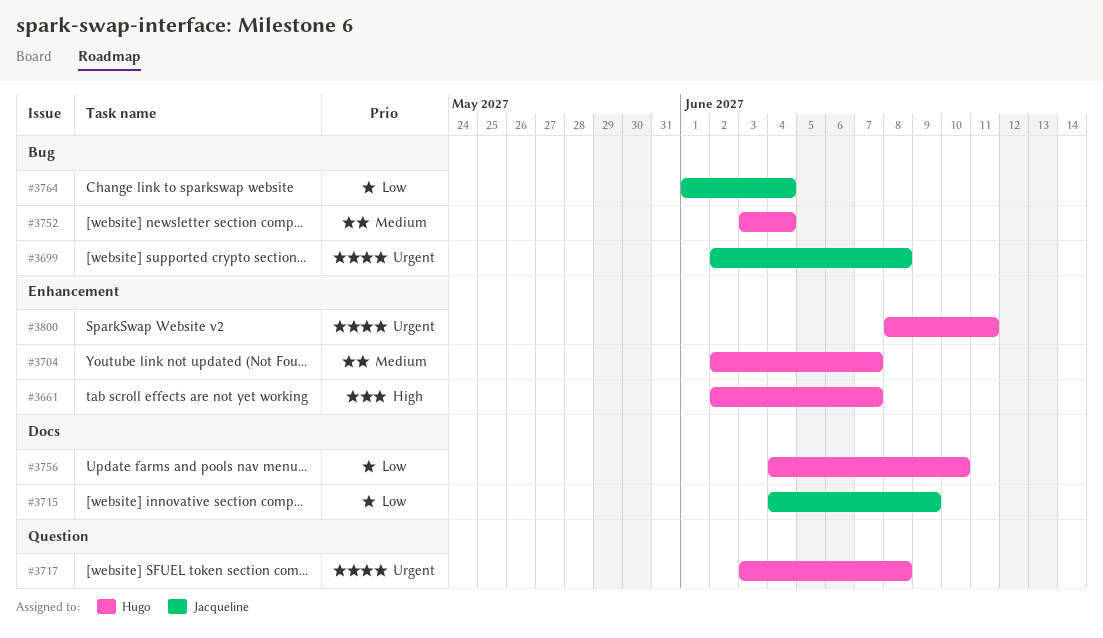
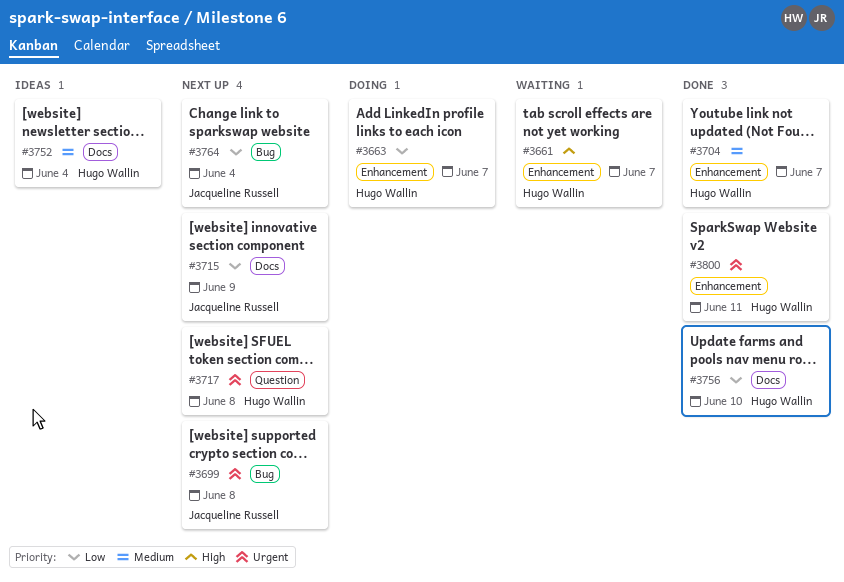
#3663: none -> present
#3752, label: Bug -> Docs

